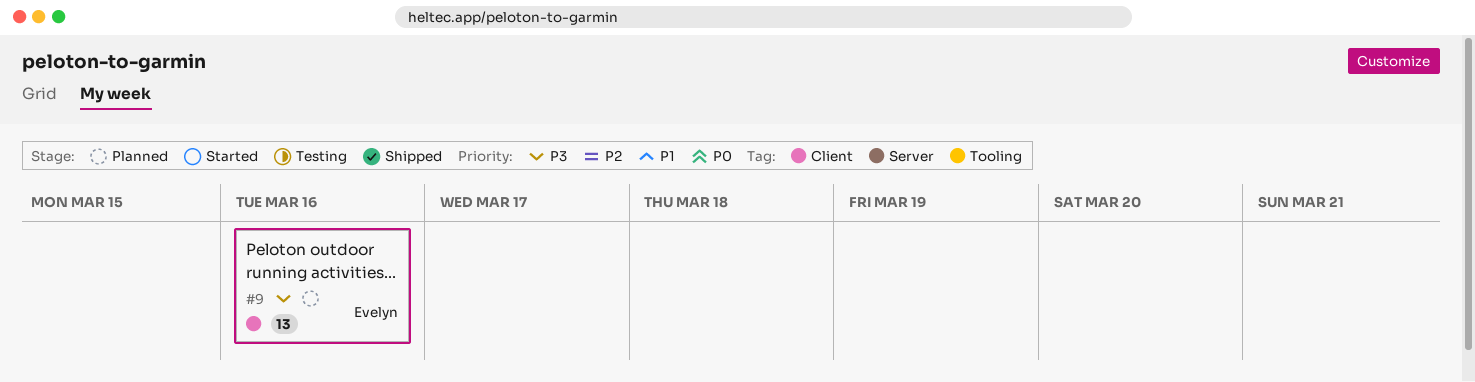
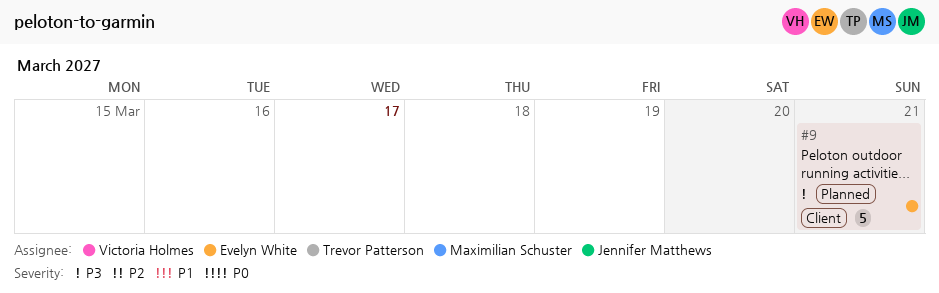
#9, estimate: 13 -> 5
#9, due: Mar 16 -> Mar 21

